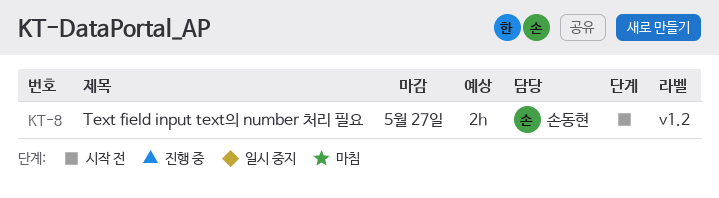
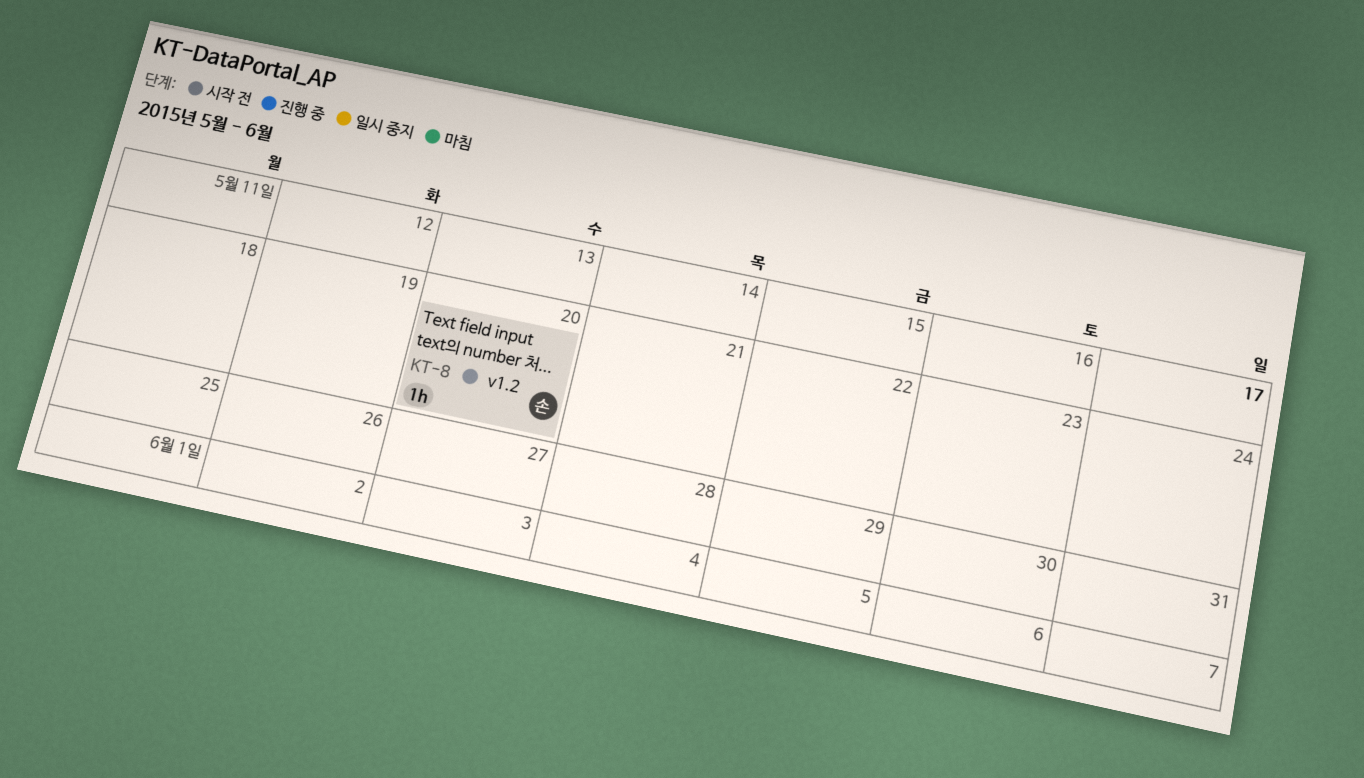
KT-8, estimate: 2h -> 1h
KT-8, due: May 27 -> May 20

